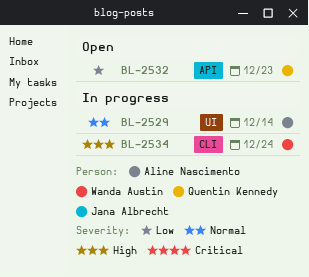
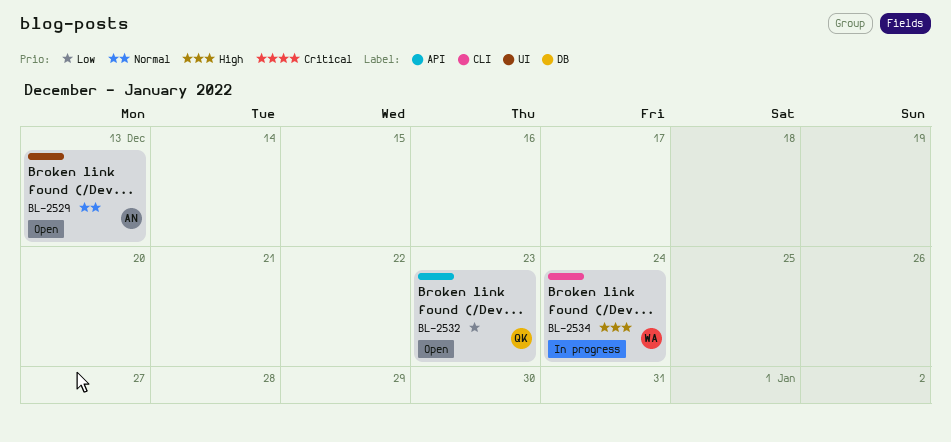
BL-2529, status: In progress -> Open
BL-2529, due: Dec 14 -> Dec 13

